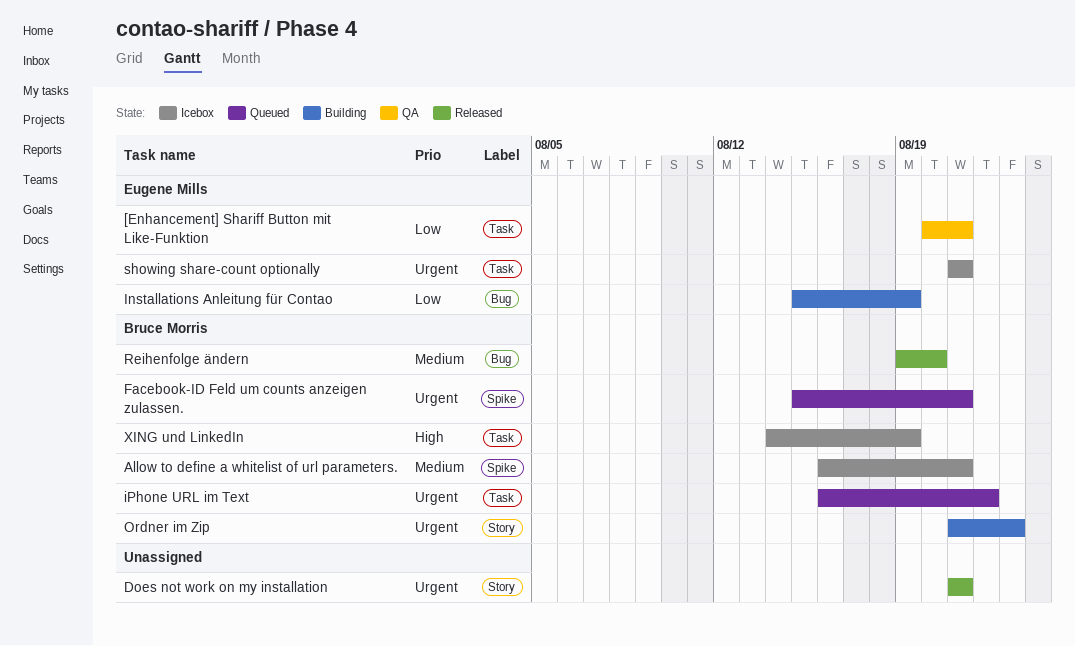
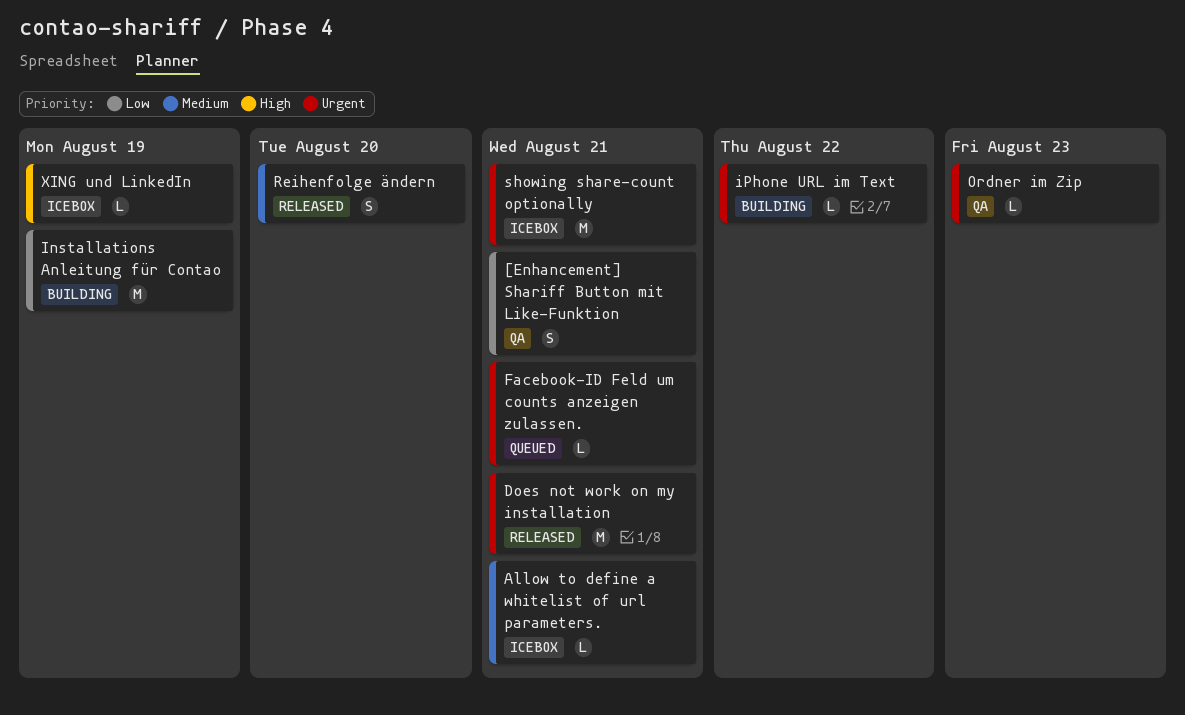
iPhone URL im Text, status: Queued -> Building
Ordner im Zip, status: Building -> QA

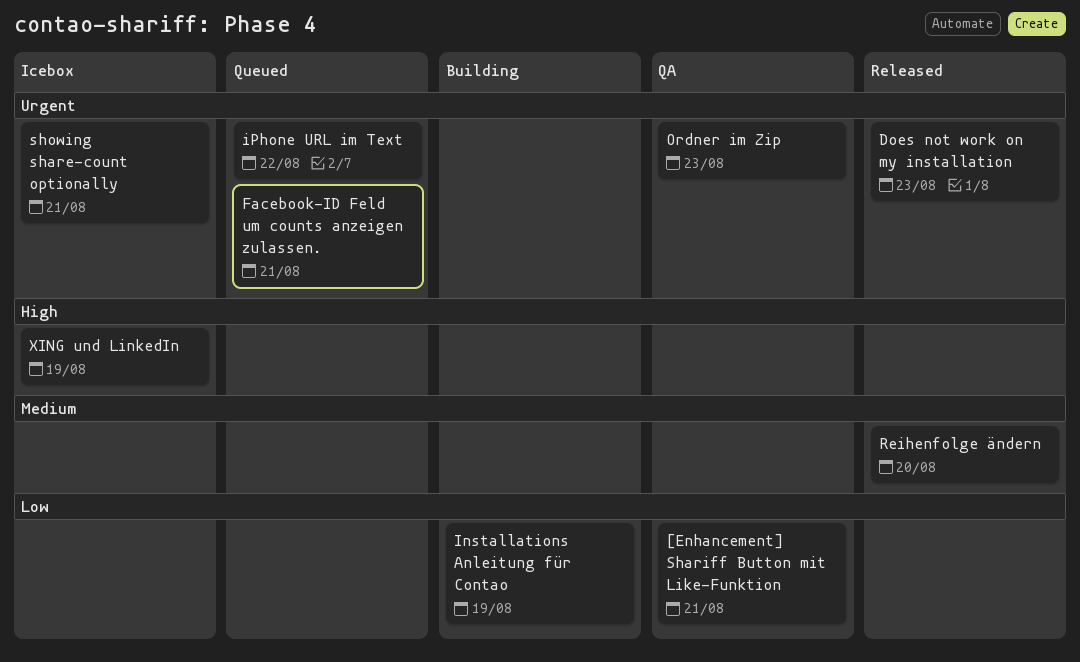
Allow to define a whitelist of url parameters.: present -> none
Does not work on my installation, due: Aug 21 -> Aug 23
iPhone URL im Text, status: Building -> Queued

